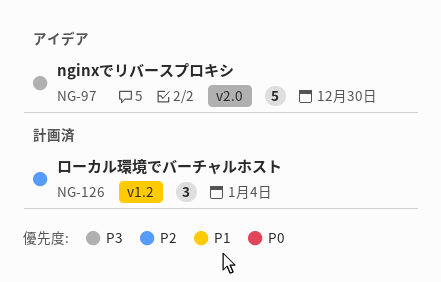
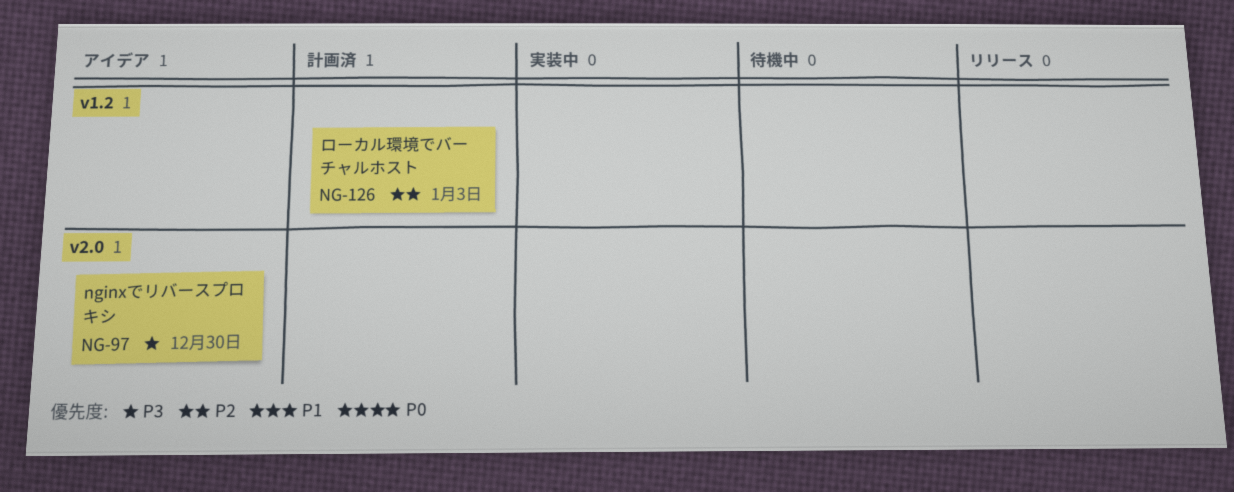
NG-126, due: Jan 4 -> Jan 3

